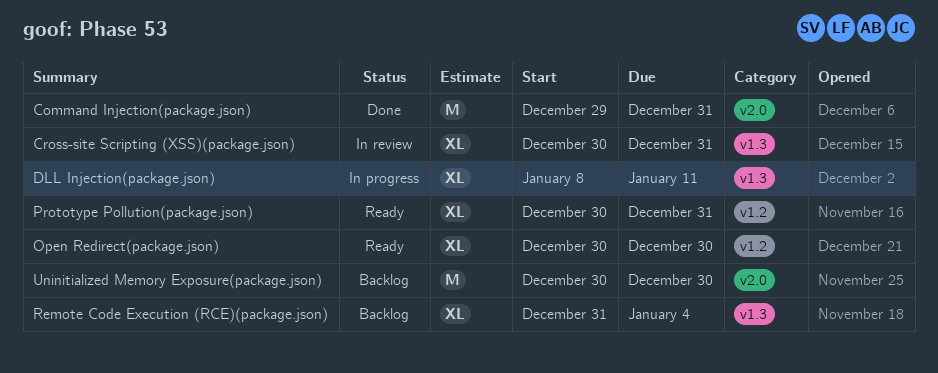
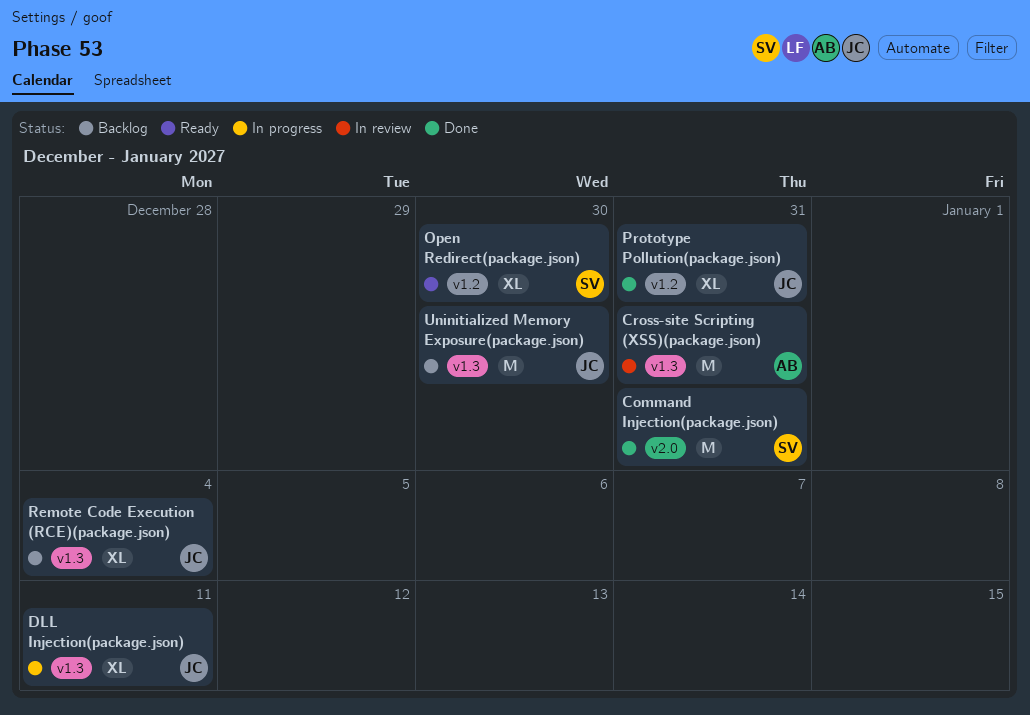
Cross-site Scripting (XSS)(package.json), estimate: XL -> M
Prototype Pollution(package.json), status: Ready -> Done
Uninitialized Memory Exposure(package.json), label: v2.0 -> v1.3

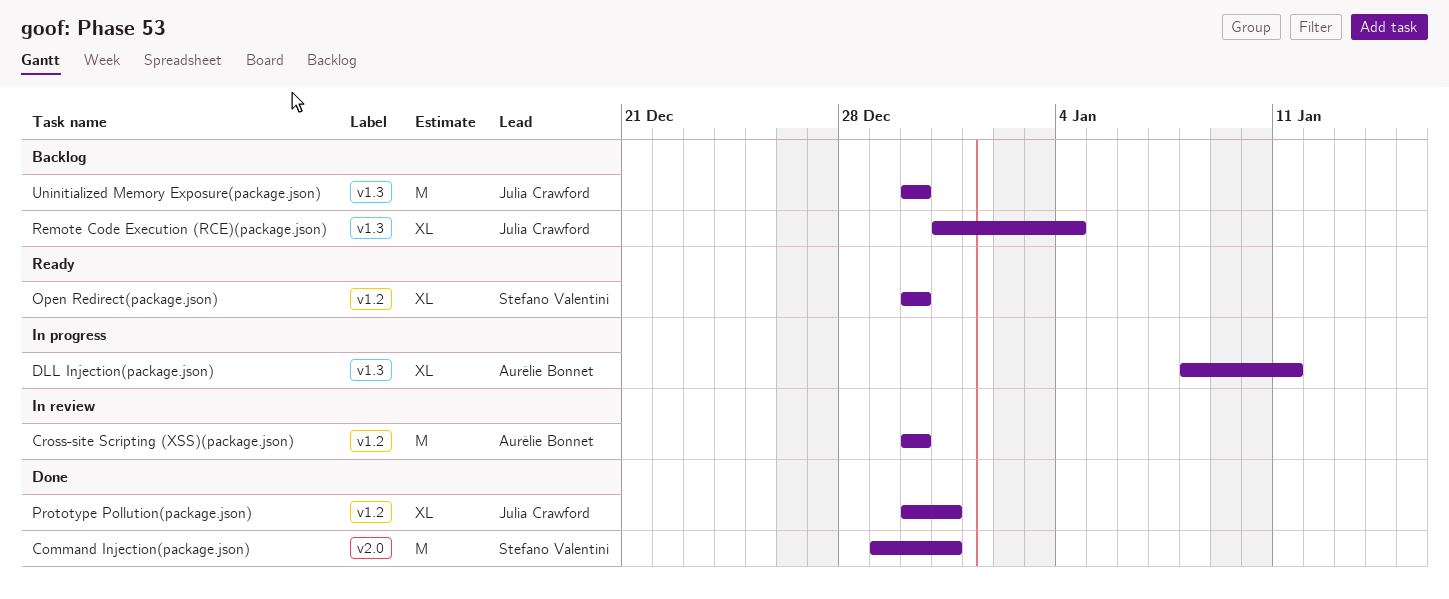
Cross-site Scripting (XSS)(package.json), label: v1.3 -> v1.2
Cross-site Scripting (XSS)(package.json), due: Dec 31 -> Dec 30
DLL Injection(package.json), owner: Julia Crawford -> Aurélie Bonnet

